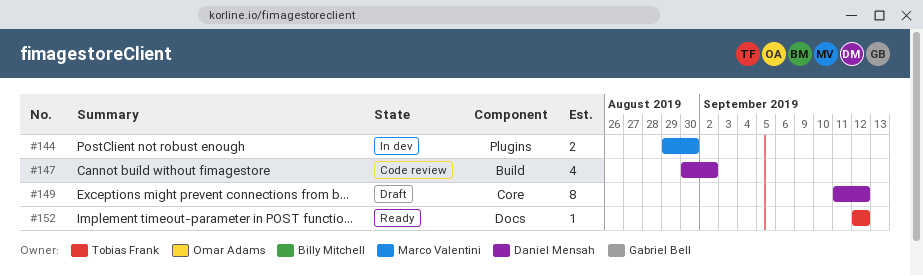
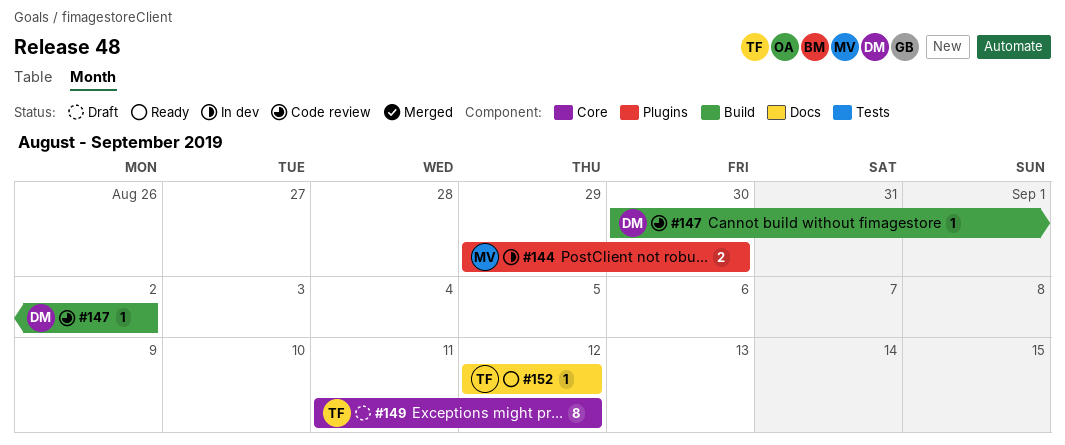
#147, estimate: 4 -> 1
#149, owner: Daniel Mensah -> Tobias Frank

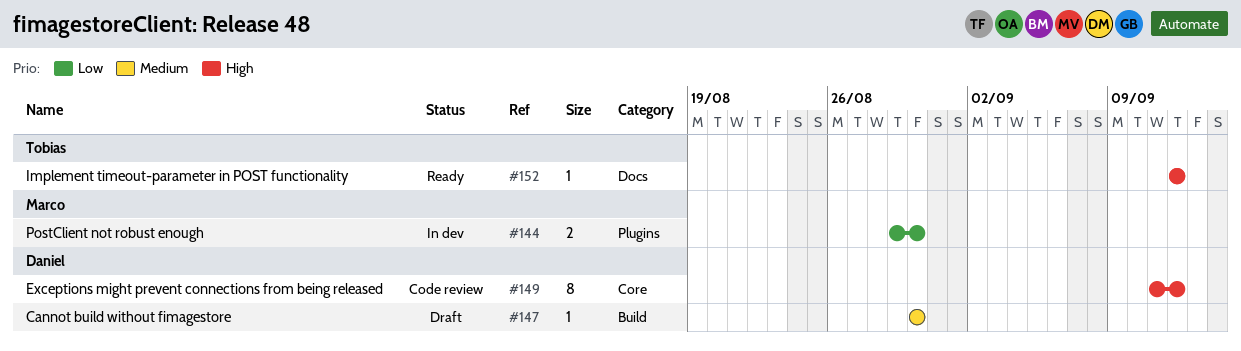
#147, status: Code review -> Draft
#147, due: Sep 2 -> Aug 30
#149, status: Draft -> Code review
#149, owner: Tobias -> Daniel

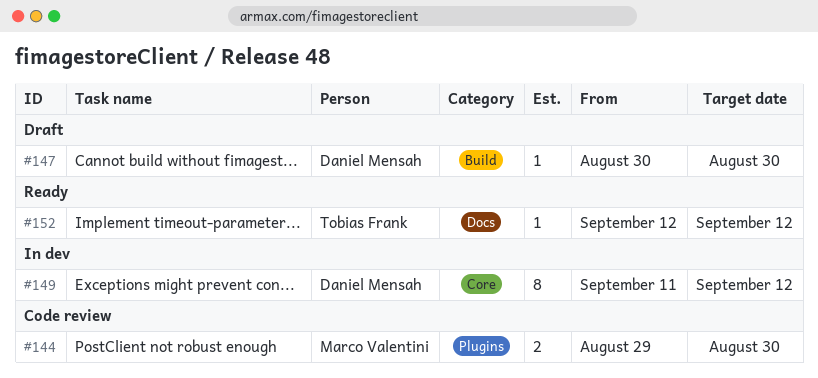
#144, status: In dev -> Code review
#149, status: Code review -> In dev

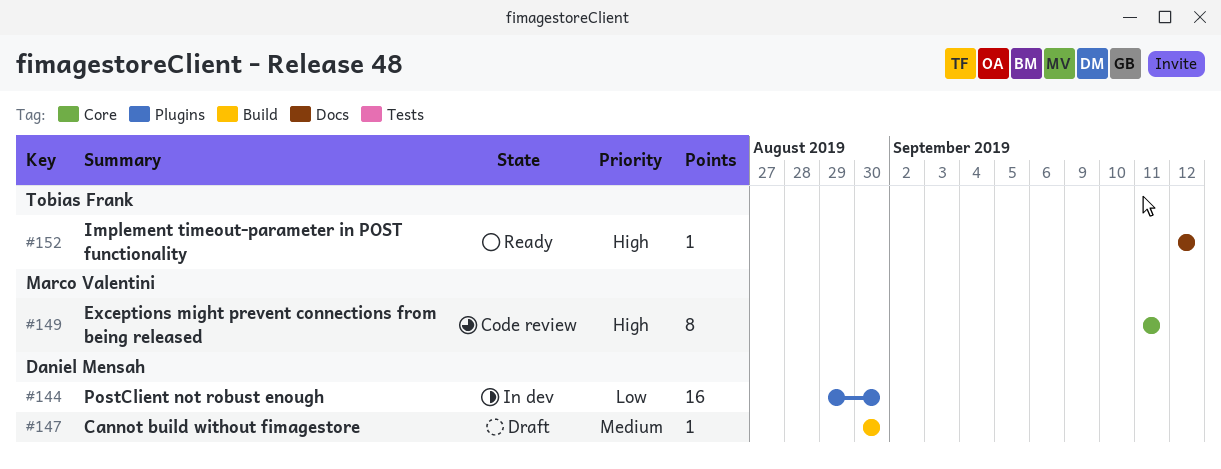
#144, status: Code review -> In dev
#144, owner: Marco Valentini -> Daniel Mensah
#144, estimate: 2 -> 16
#149, status: In dev -> Code review
#149, owner: Daniel Mensah -> Marco Valentini
#149, due: Sep 12 -> Sep 11

